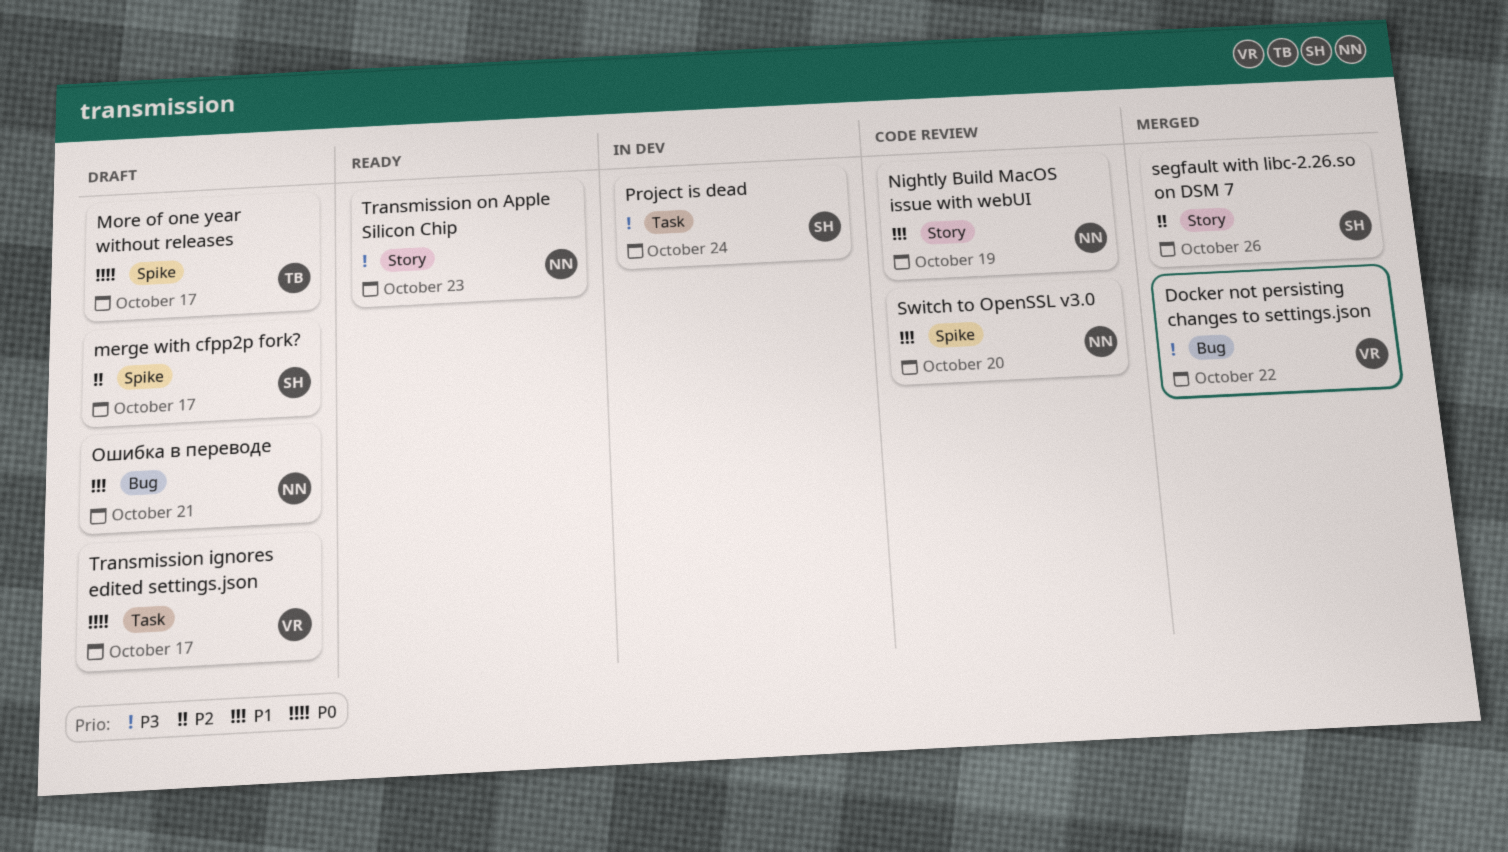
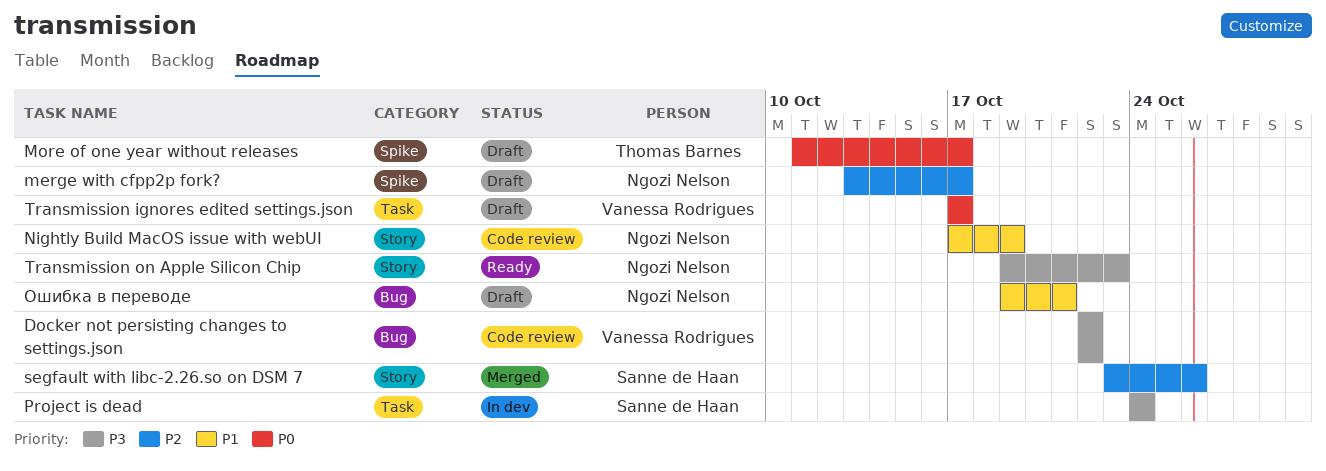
Docker not persisting changes to settings.json, status: Merged -> Code review
merge with cfpp2p fork?, owner: Sanne de Haan -> Ngozi Nelson
Switch to OpenSSL v3.0: present -> none

